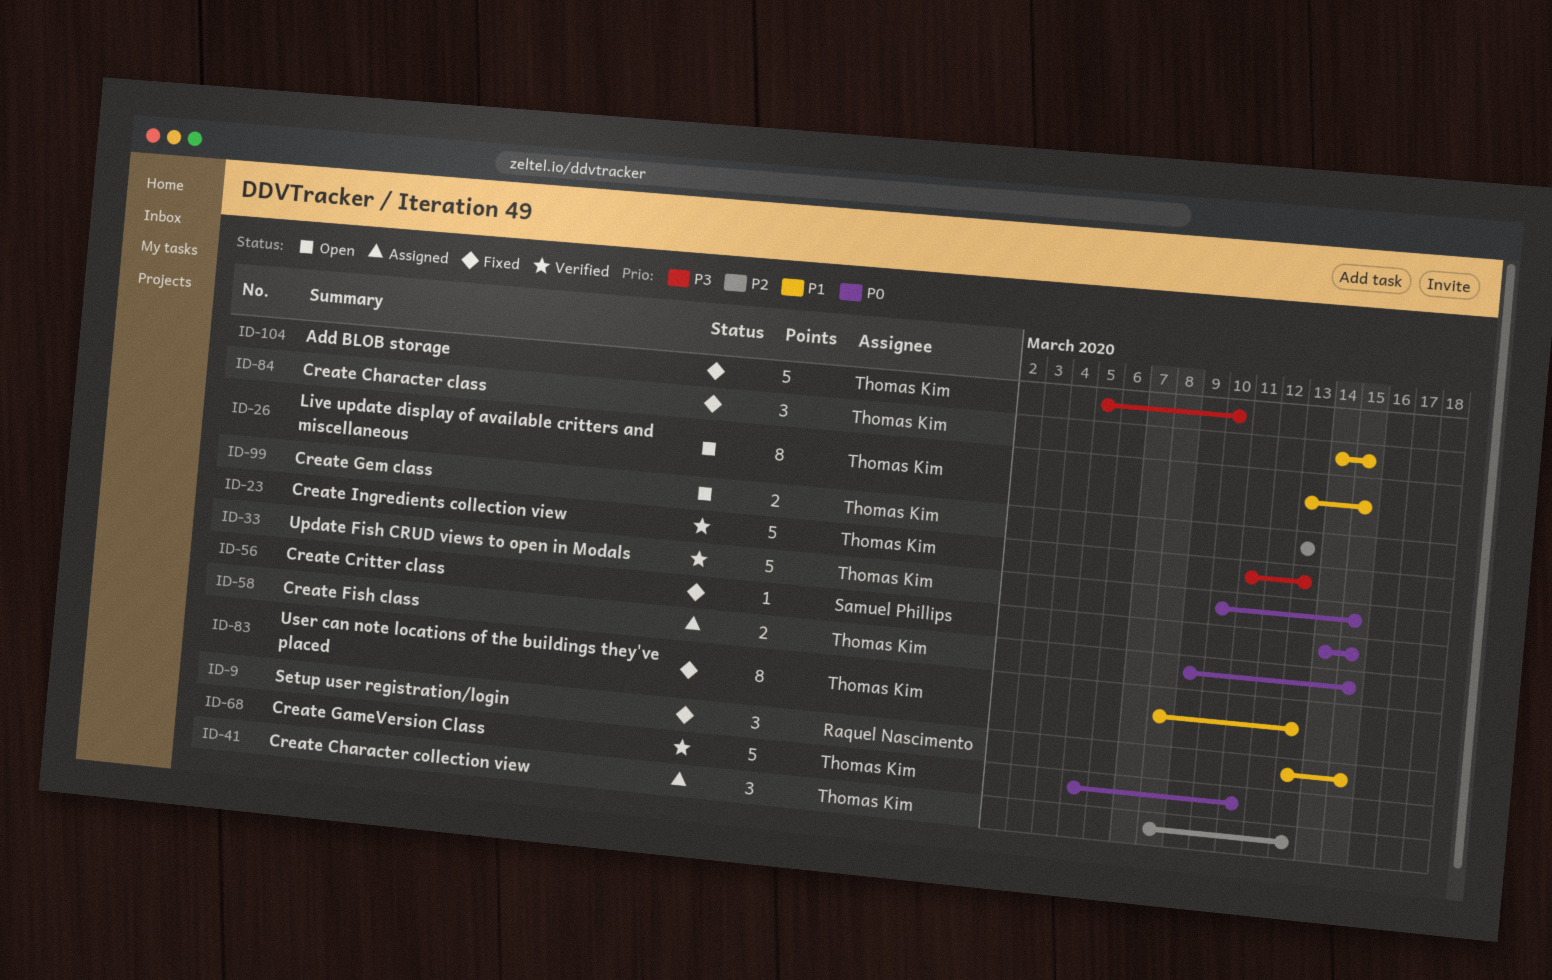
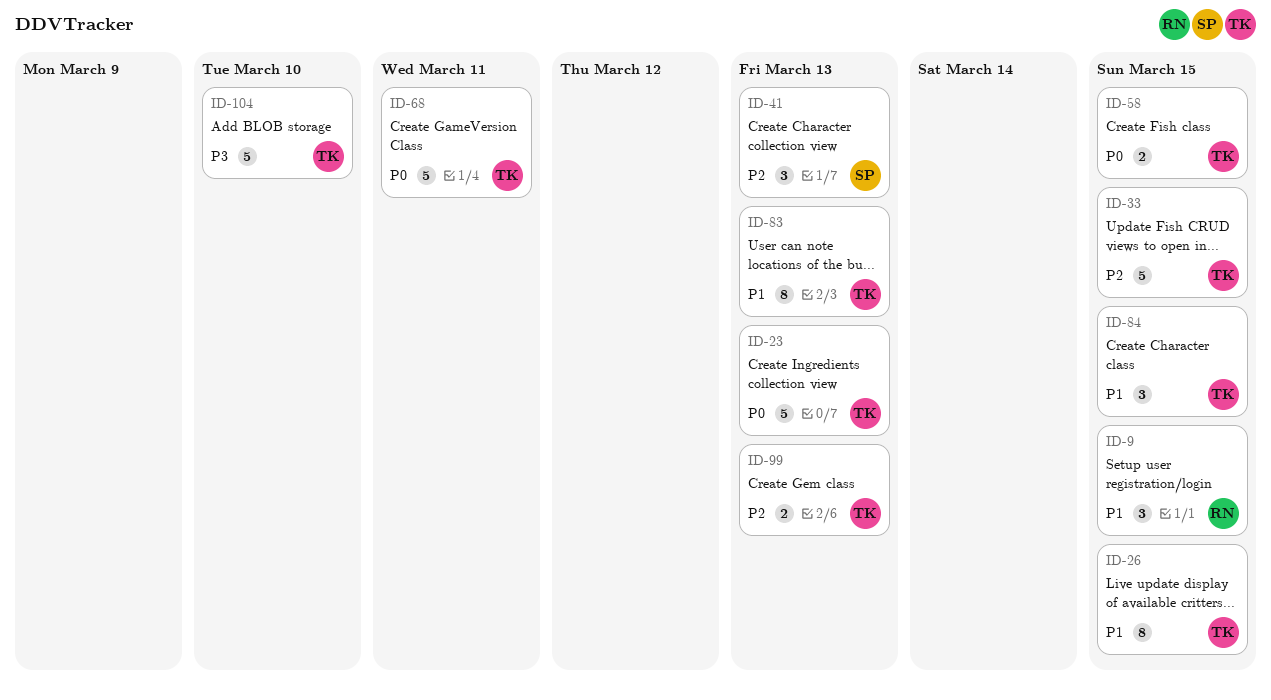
ID-23, priority: P3 -> P0
ID-33, priority: P0 -> P2
ID-41, owner: Thomas Kim -> Samuel Phillips
ID-56: present -> none

